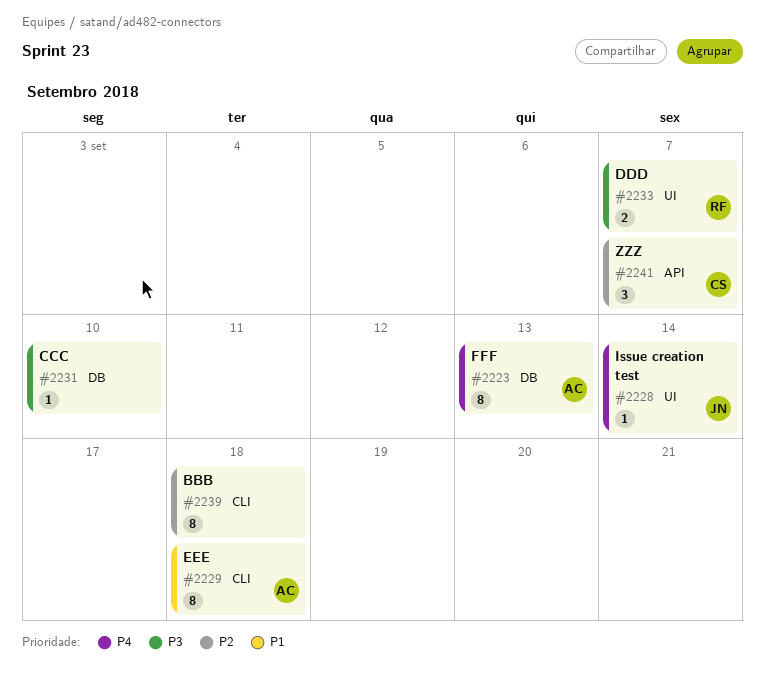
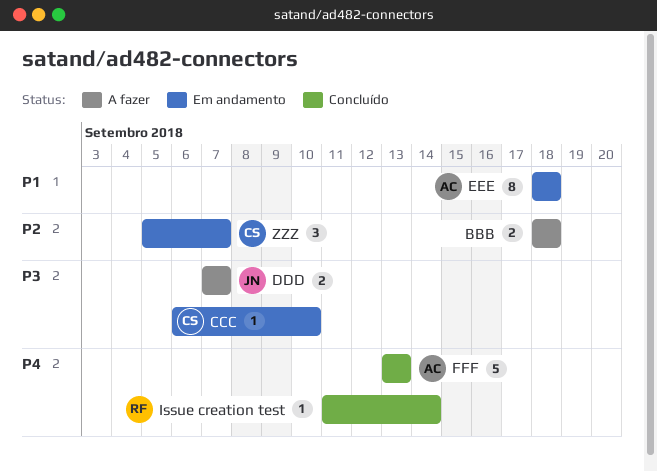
BBB, estimate: 8 -> 2
CCC, owner: none -> CS
DDD, owner: RF -> JN
FFF, estimate: 8 -> 5
Issue creation test, owner: JN -> RF

